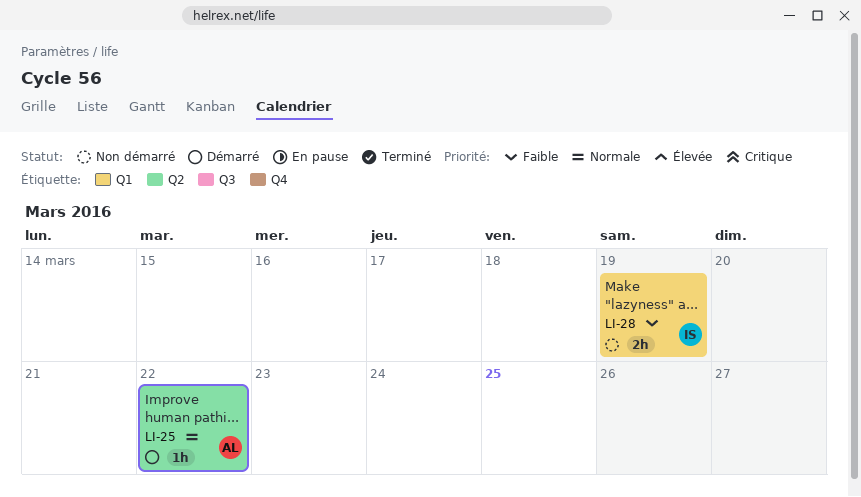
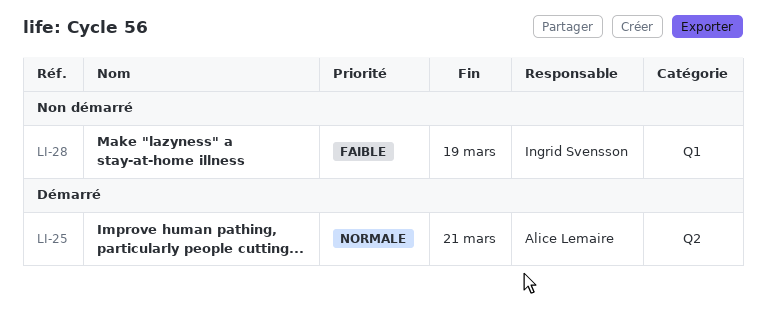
LI-25, due: Mar 22 -> Mar 21

